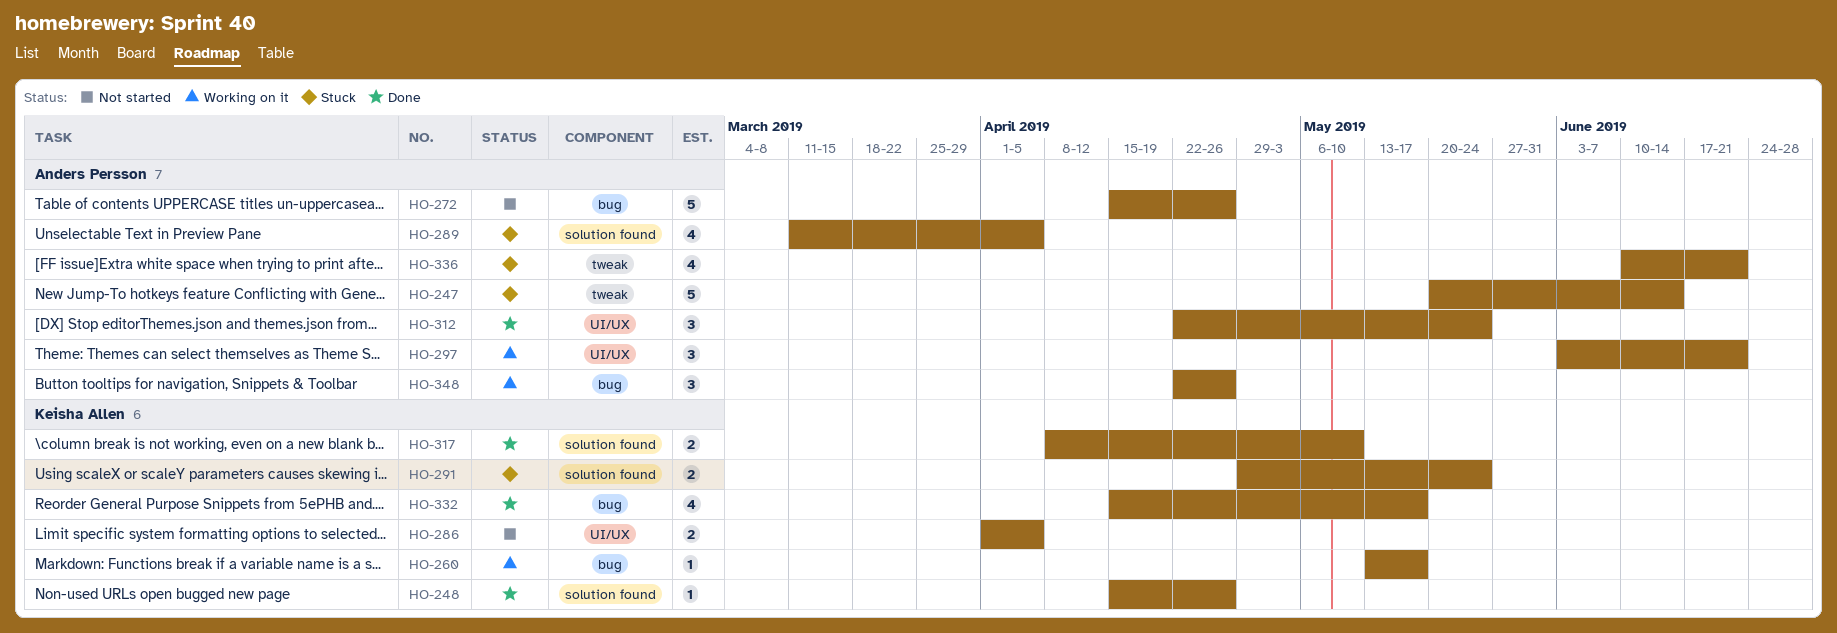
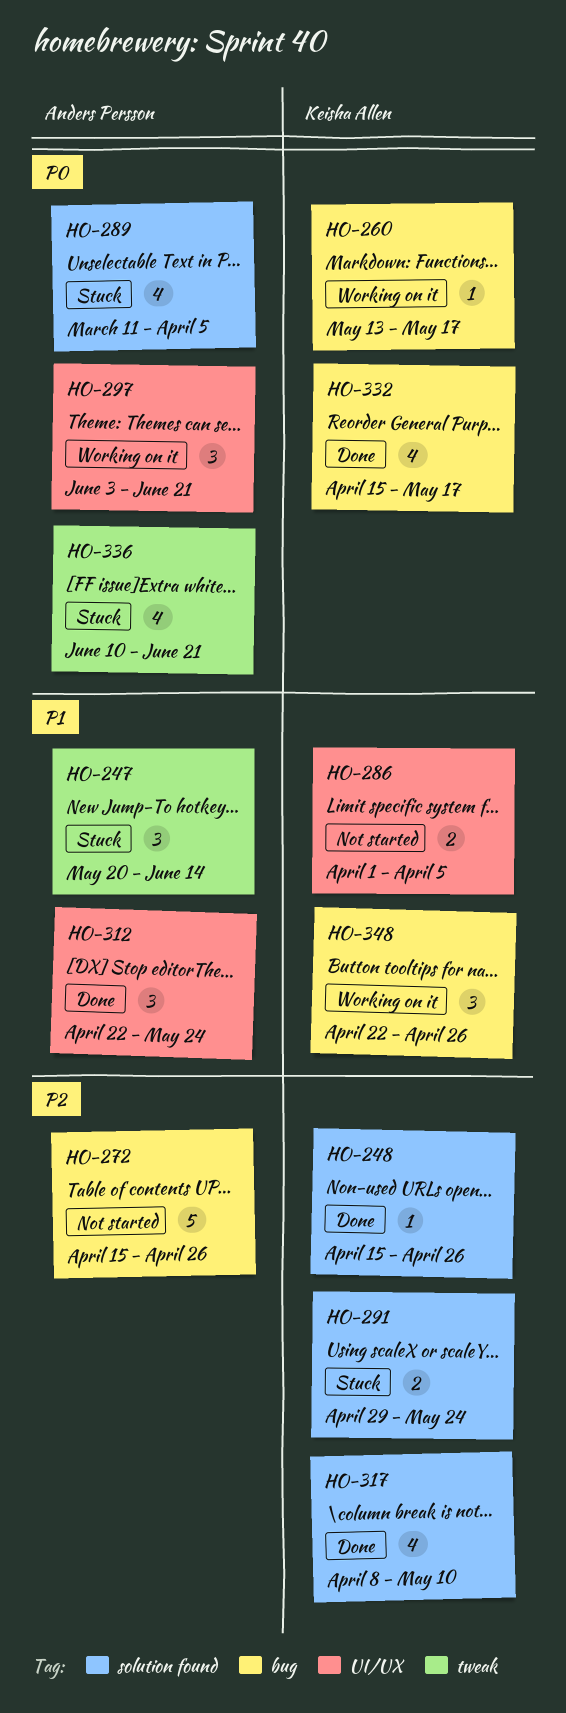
HO-247, estimate: 5 -> 3
HO-317, estimate: 2 -> 4
HO-348, owner: Anders Persson -> Keisha Allen

